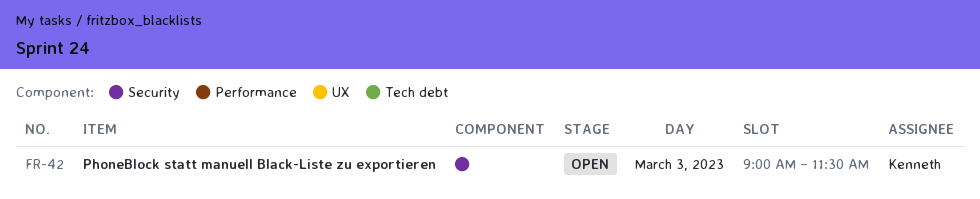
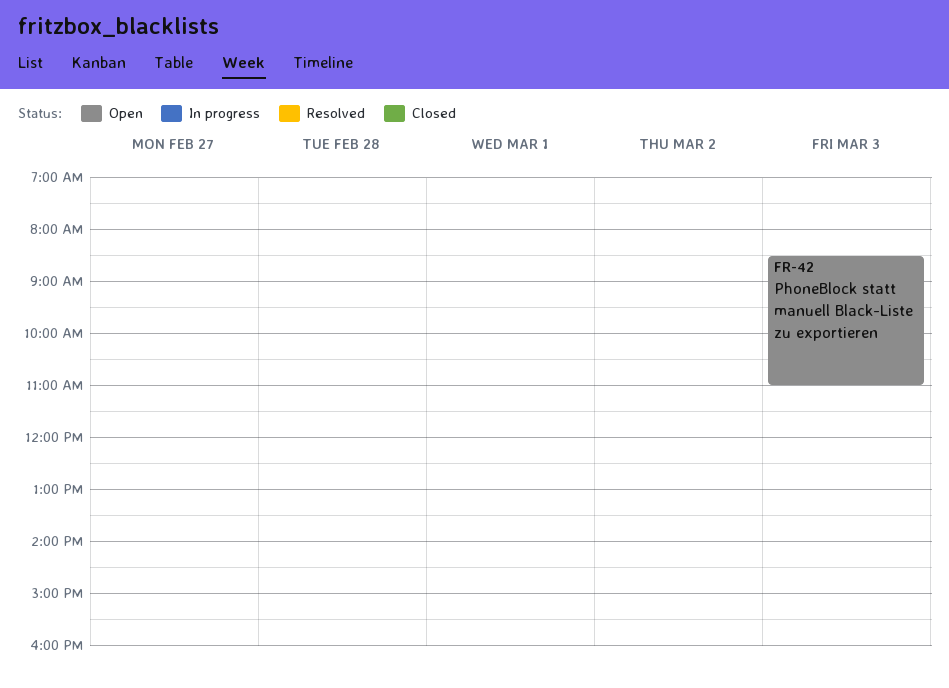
FR-42, begins: 09:00 -> 08:30
FR-42, ends: 11:30 -> 11:00

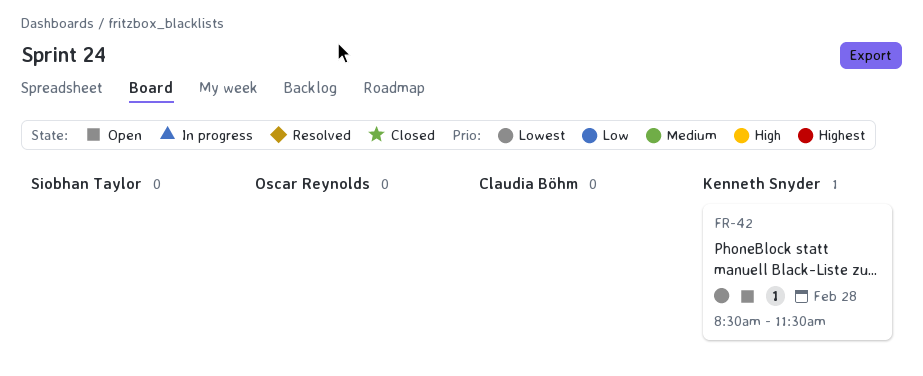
FR-42, day: Mar 3 -> Feb 28
FR-42, ends: 11:00 -> 11:30

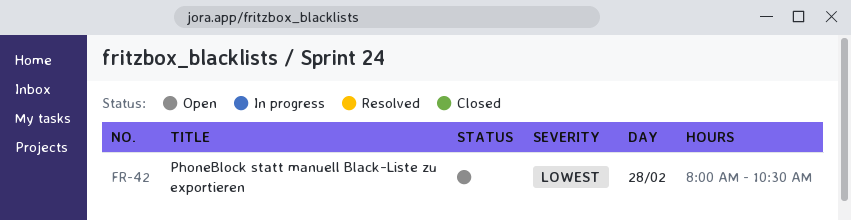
FR-42, begins: 08:30 -> 08:00
FR-42, ends: 11:30 -> 10:30

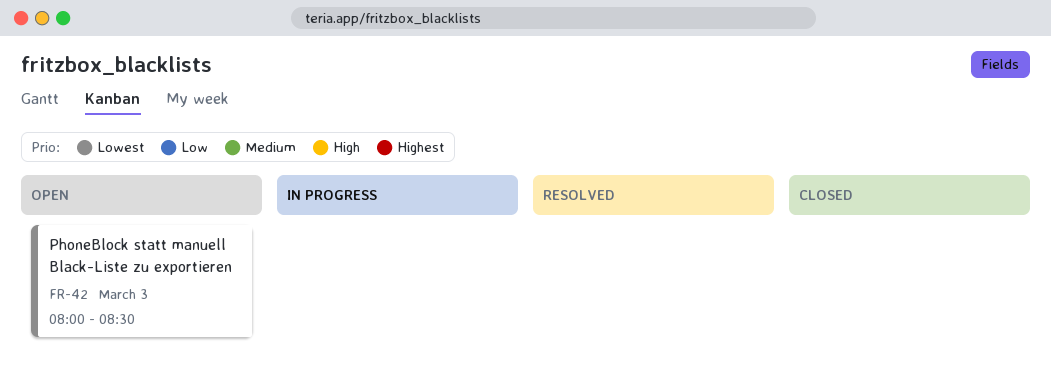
FR-42, day: Feb 28 -> Mar 3
FR-42, ends: 10:30 -> 08:30

